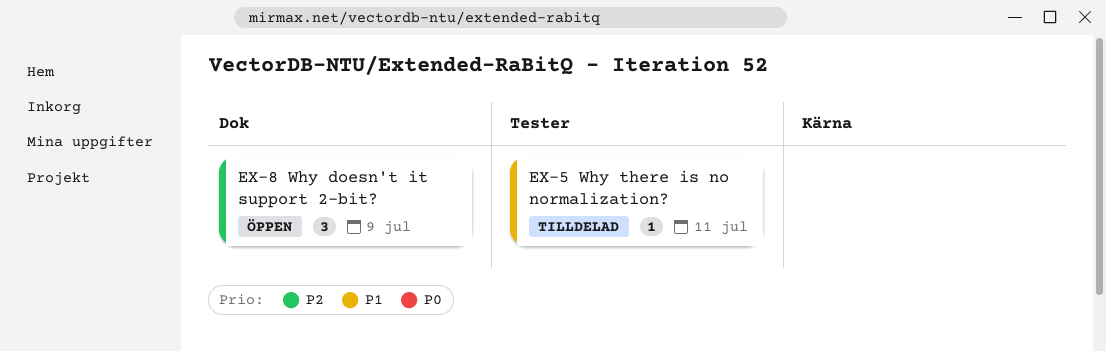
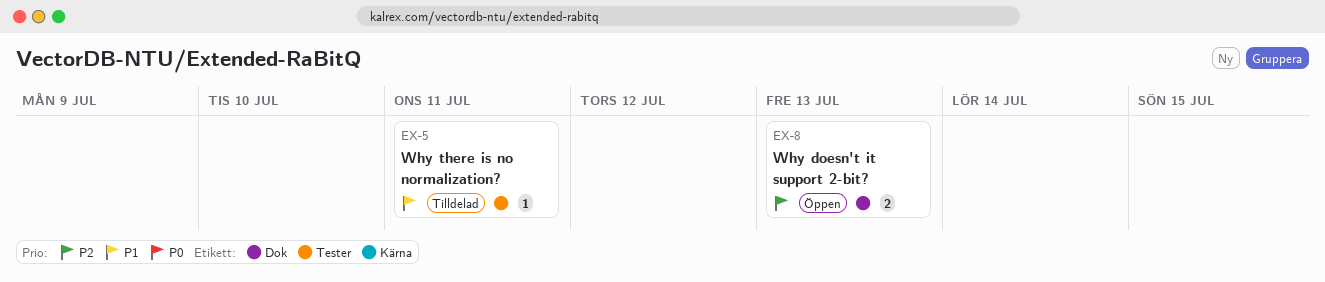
EX-8, estimate: 3 -> 2
EX-8, due: Jul 9 -> Jul 13

